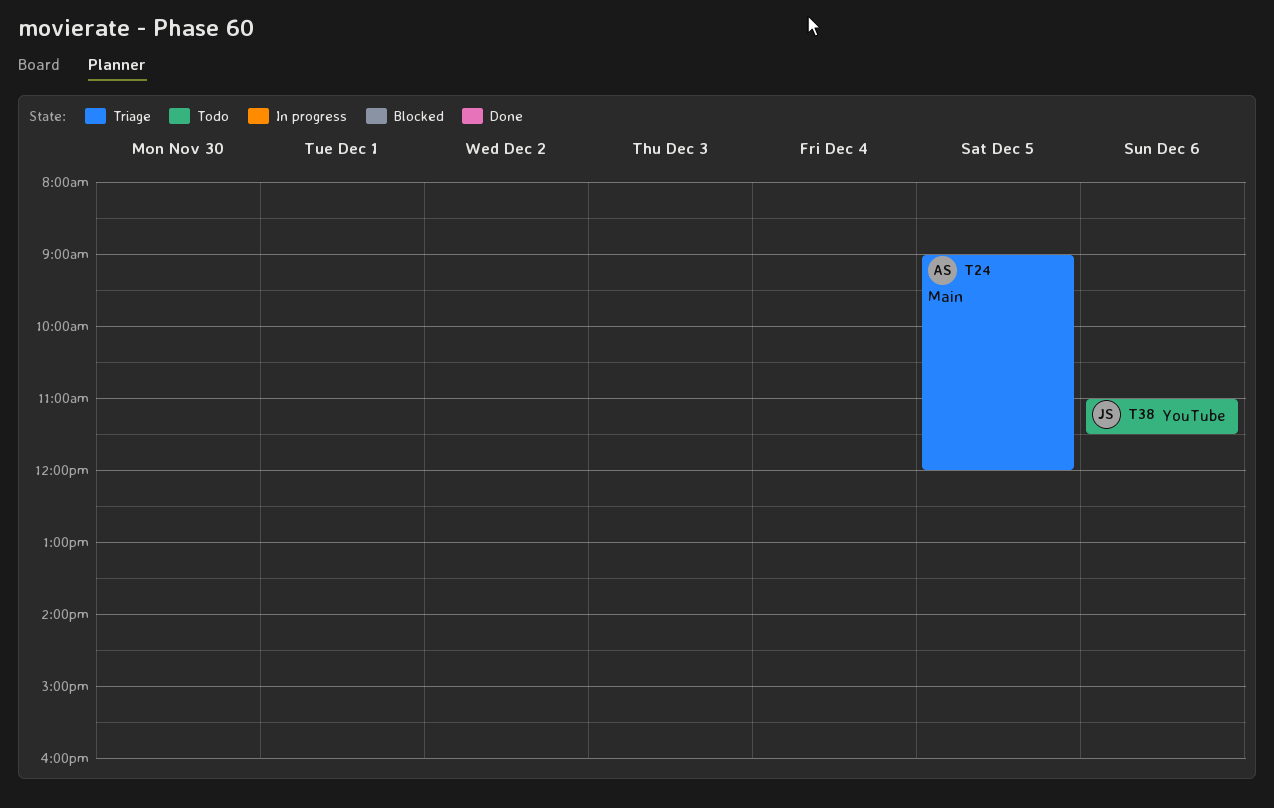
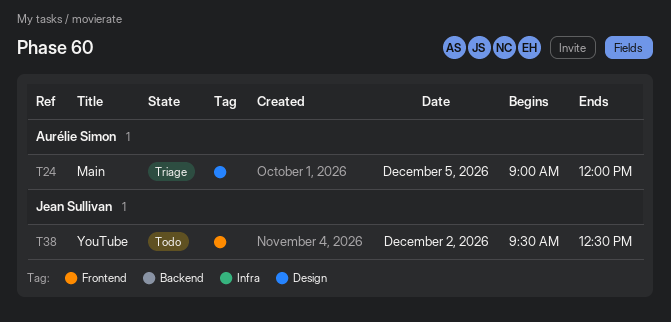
T38, day: Dec 6 -> Dec 2
T38, begins: 11:00 -> 09:30
T38, ends: 11:30 -> 12:30

